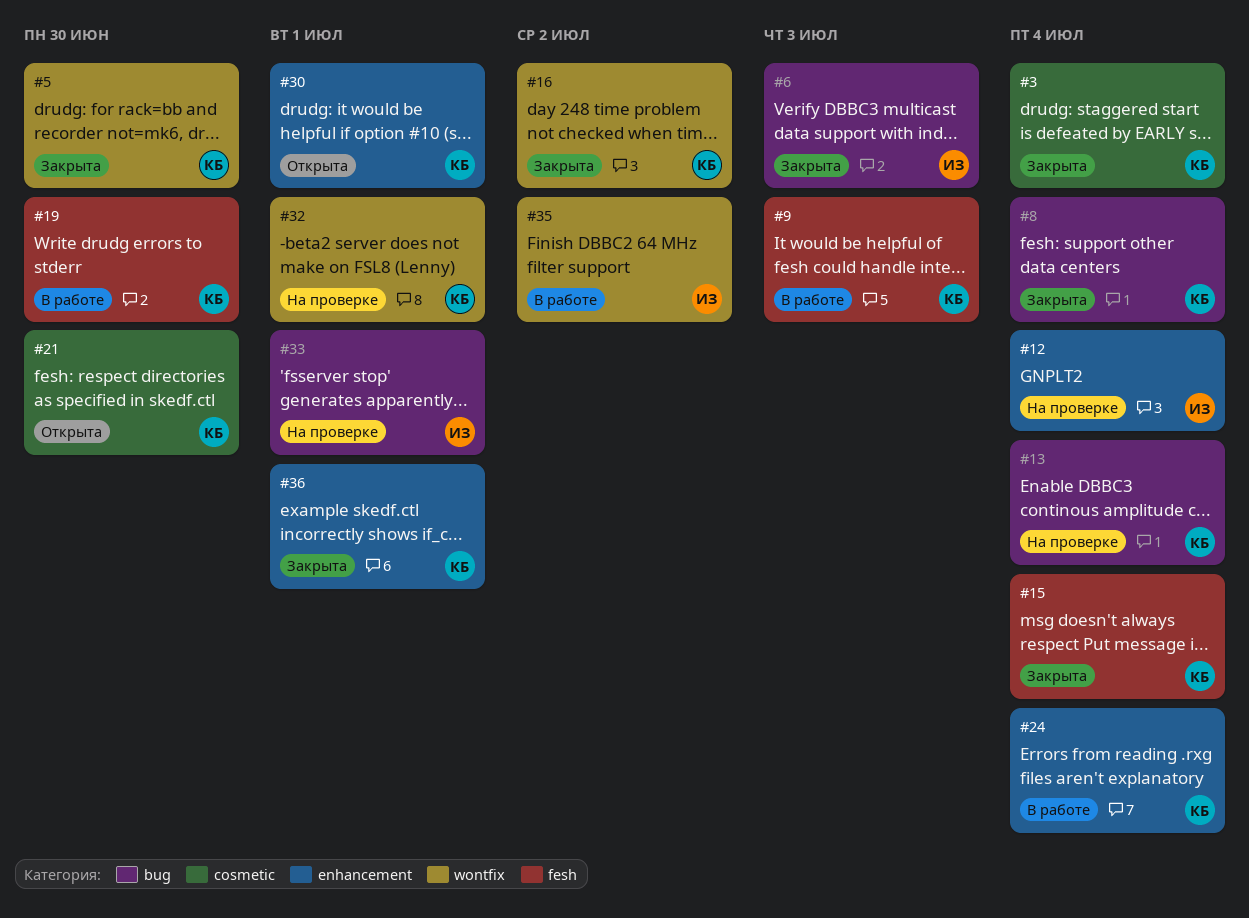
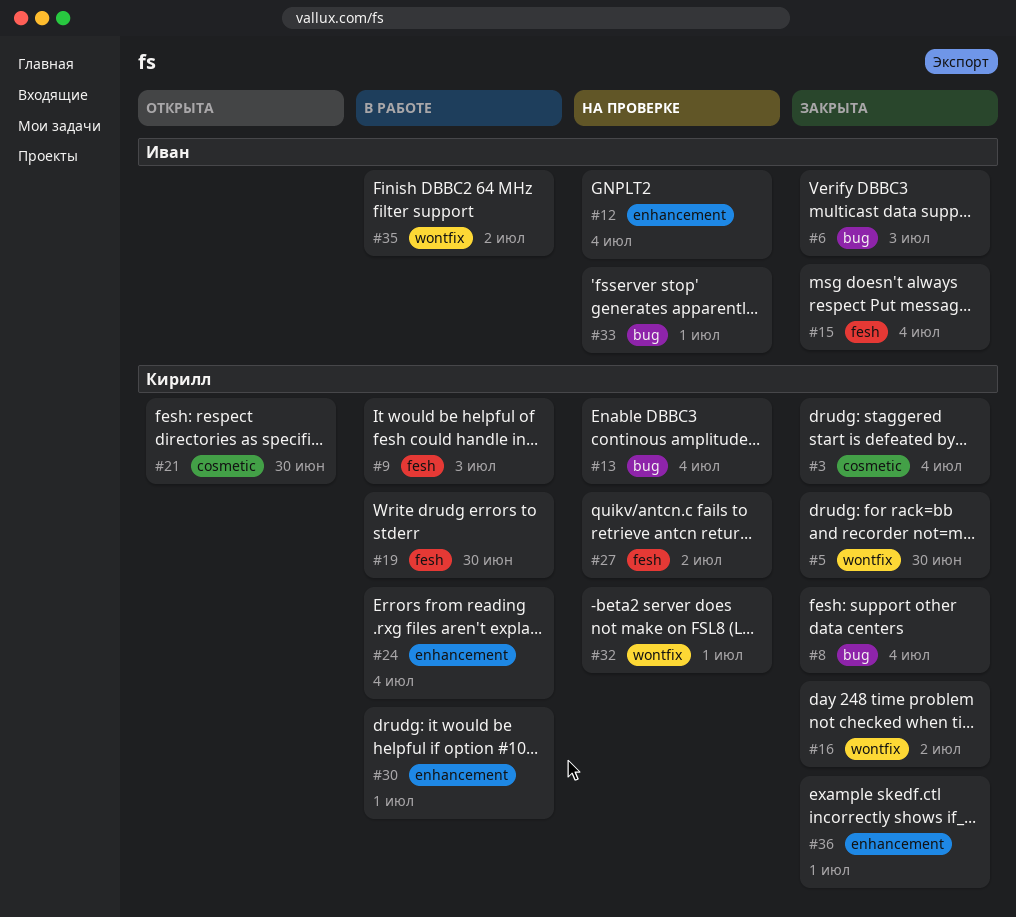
#15, owner: Кирилл -> Иван
#27: none -> present
#30, status: Открыта -> В работе

